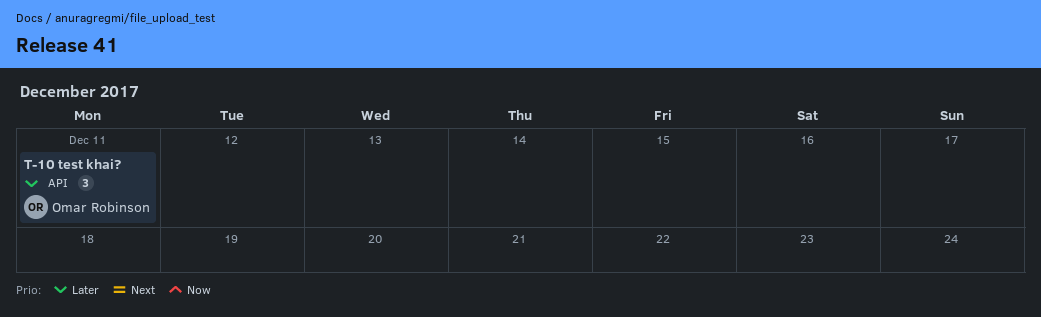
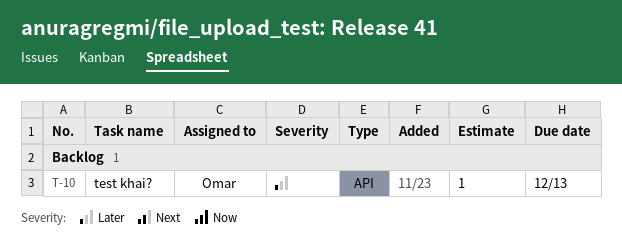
T-10, estimate: 3 -> 1
T-10, due: Dec 11 -> Dec 13

